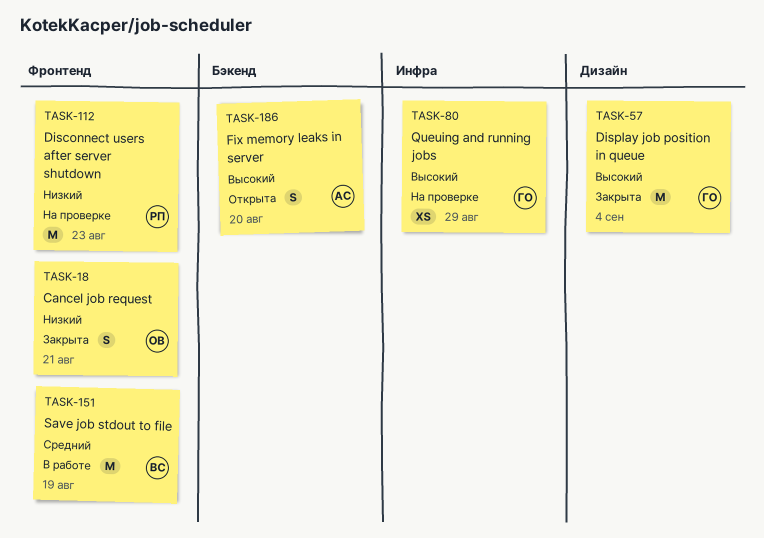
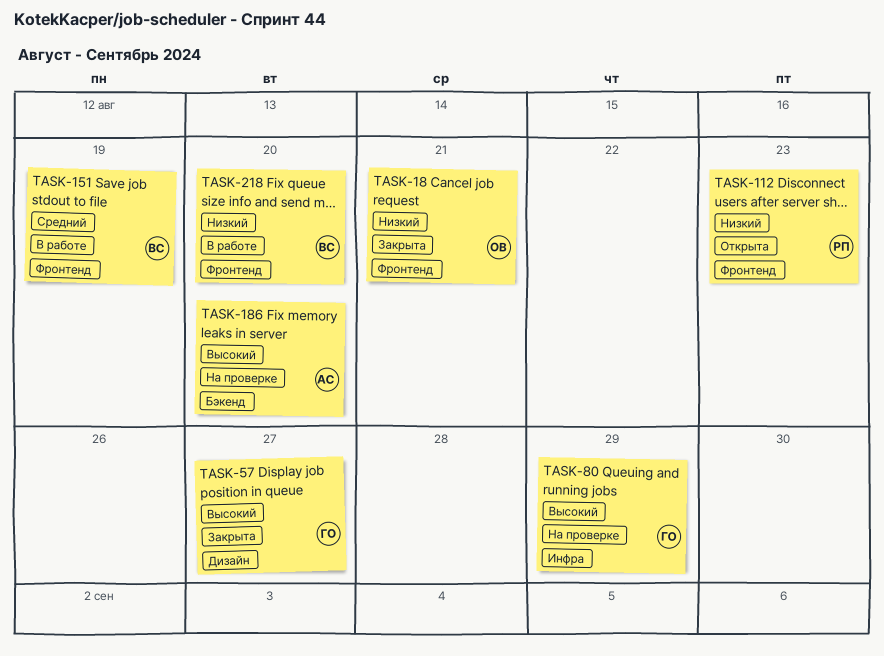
TASK-57, due: Sep 4 -> Aug 27
TASK-112, status: На проверке -> Открыта
TASK-186, status: Открыта -> На проверке
TASK-218: none -> present

